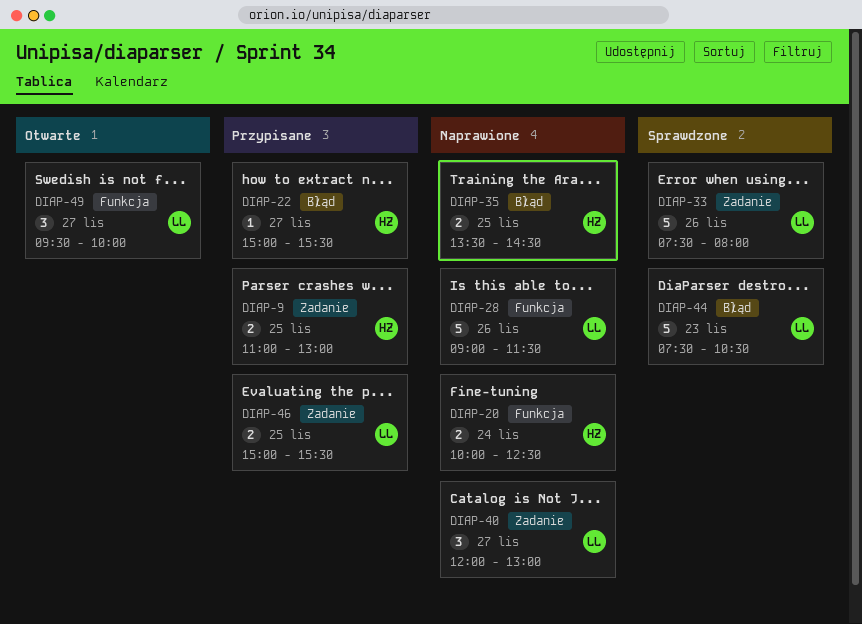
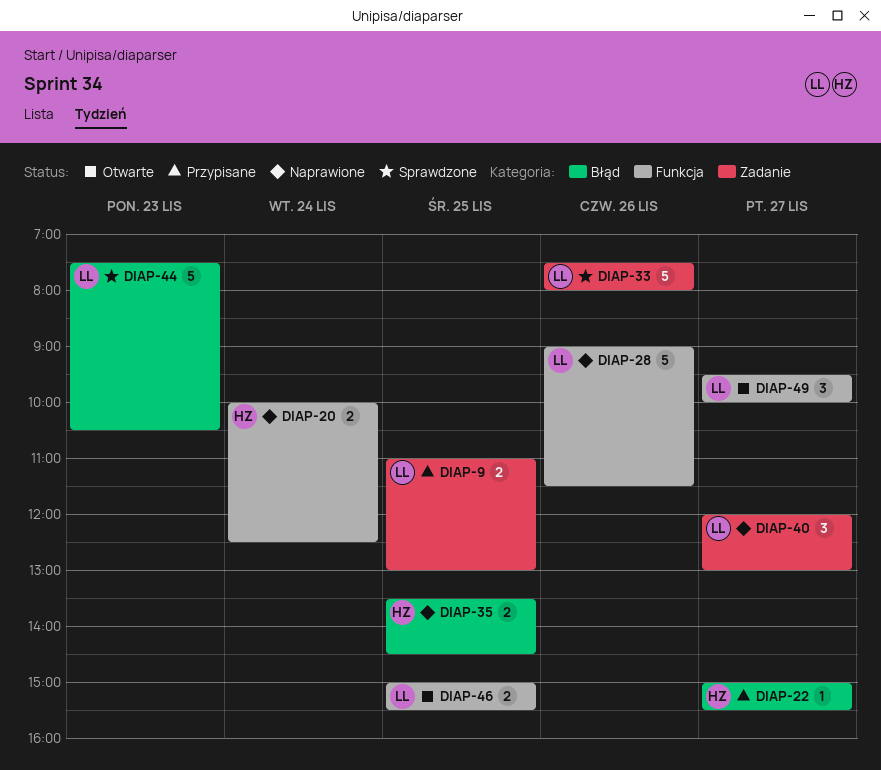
DIAP-9, owner: HZ -> LL
DIAP-46, status: Przypisane -> Otwarte
DIAP-46, label: Zadanie -> Funkcja

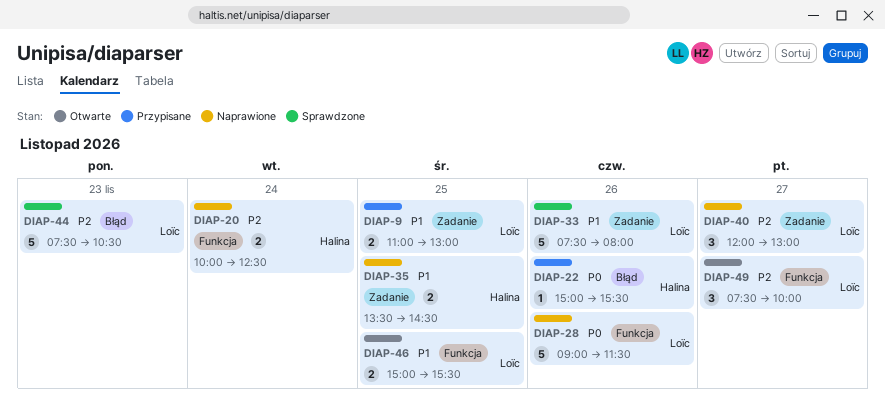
DIAP-22, day: Nov 27 -> Nov 26
DIAP-35, label: Błąd -> Zadanie
DIAP-49, begins: 09:30 -> 07:30

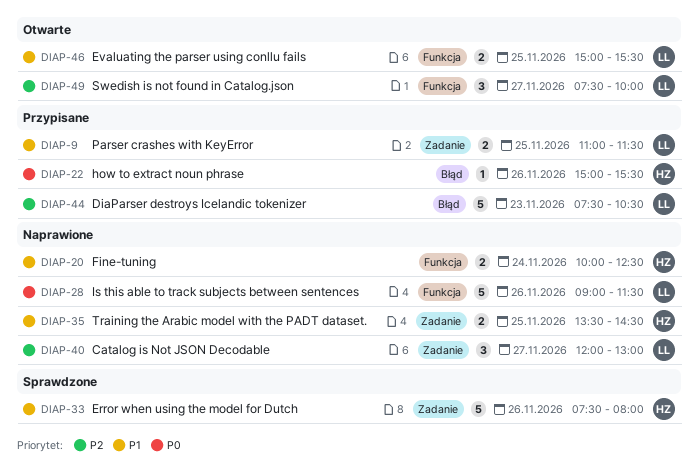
DIAP-9, ends: 13:00 -> 11:30
DIAP-20, priority: P2 -> P1
DIAP-33, owner: Loïc -> Halina
DIAP-44, status: Sprawdzone -> Przypisane

